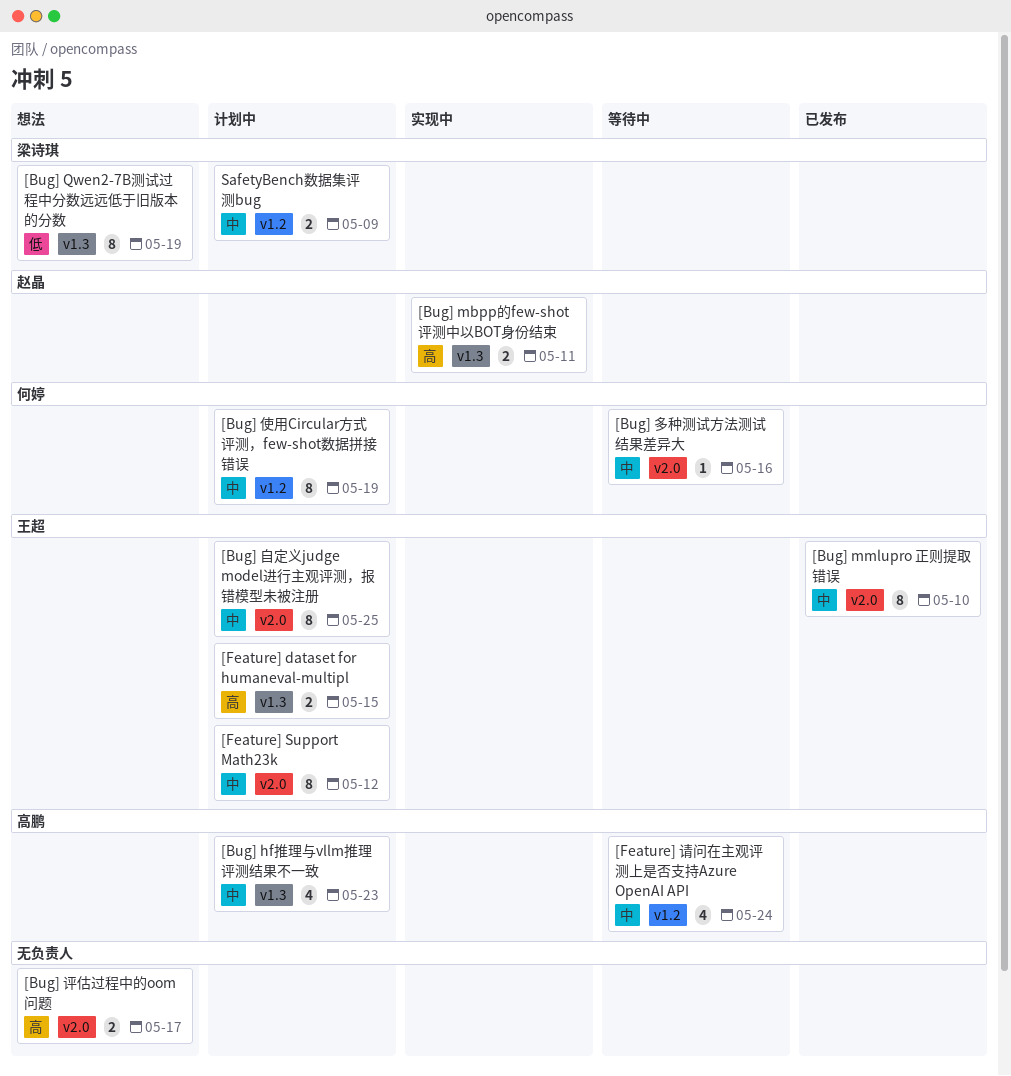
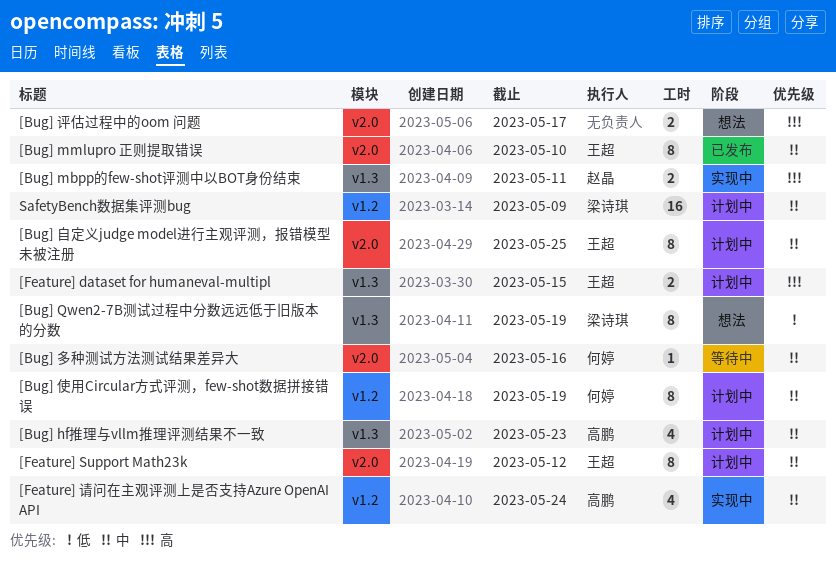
[Feature] 请问在主观评测上是否支持Azure OpenAI API, status: 等待中 -> 实现中
SafetyBench数据集评测bug, estimate: 2 -> 16

